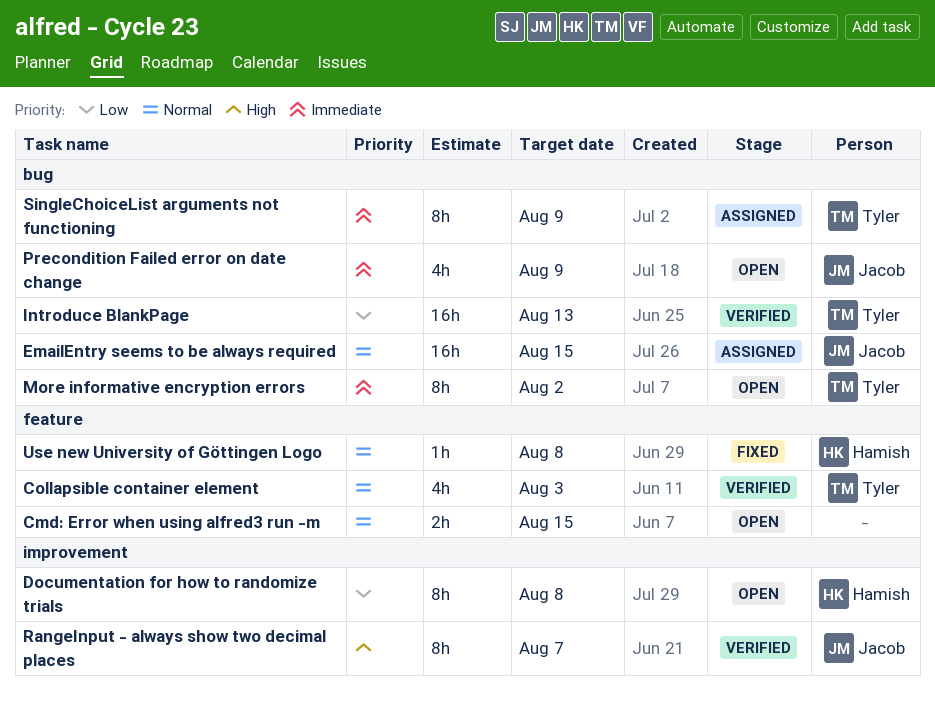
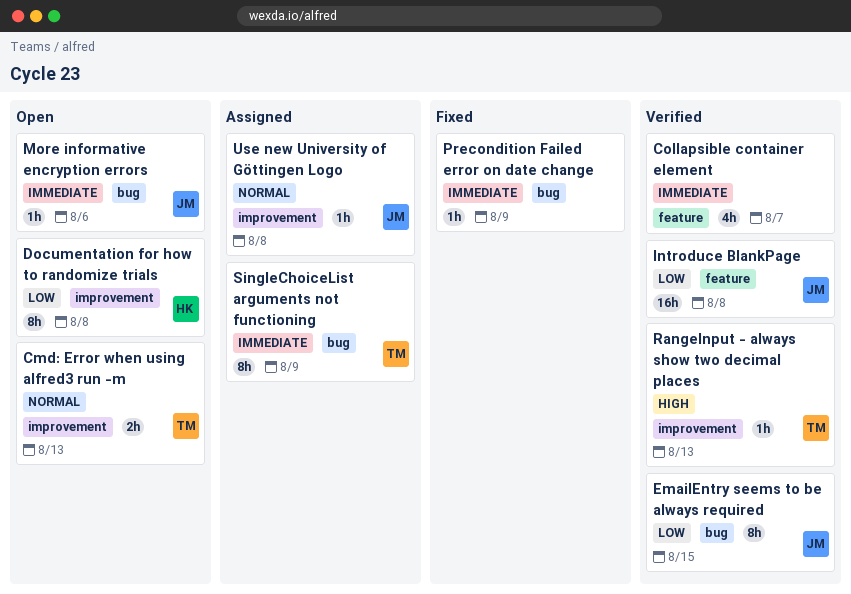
Cmd: Error when using alfred3 run -m, owner: none -> Tyler
Cmd: Error when using alfred3 run -m, label: feature -> improvement
Cmd: Error when using alfred3 run -m, due: Aug 15 -> Aug 13
Collapsible container element, owner: Tyler -> none
Collapsible container element, priority: Normal -> Immediate
Collapsible container element, due: Aug 3 -> Aug 7
EmailEntry seems to be always required, status: Assigned -> Verified
EmailEntry seems to be always required, priority: Normal -> Low
EmailEntry seems to be always required, estimate: 16h -> 8h
Introduce BlankPage, owner: Tyler -> Jacob
Introduce BlankPage, label: bug -> feature
Introduce BlankPage, due: Aug 13 -> Aug 8
More informative encryption errors, owner: Tyler -> Jacob
More informative encryption errors, estimate: 8h -> 1h
More informative encryption errors, due: Aug 2 -> Aug 6
Precondition Failed error on date change, status: Open -> Fixed
Precondition Failed error on date change, owner: Jacob -> none
Precondition Failed error on date change, estimate: 4h -> 1h
RangeInput - always show two decimal places, owner: Jacob -> Tyler
RangeInput - always show two decimal places, estimate: 8h -> 1h
RangeInput - always show two decimal places, due: Aug 7 -> Aug 13
Use new University of Göttingen Logo, status: Fixed -> Assigned
Use new University of Göttingen Logo, owner: Hamish -> Jacob
Use new University of Göttingen Logo, label: feature -> improvement

